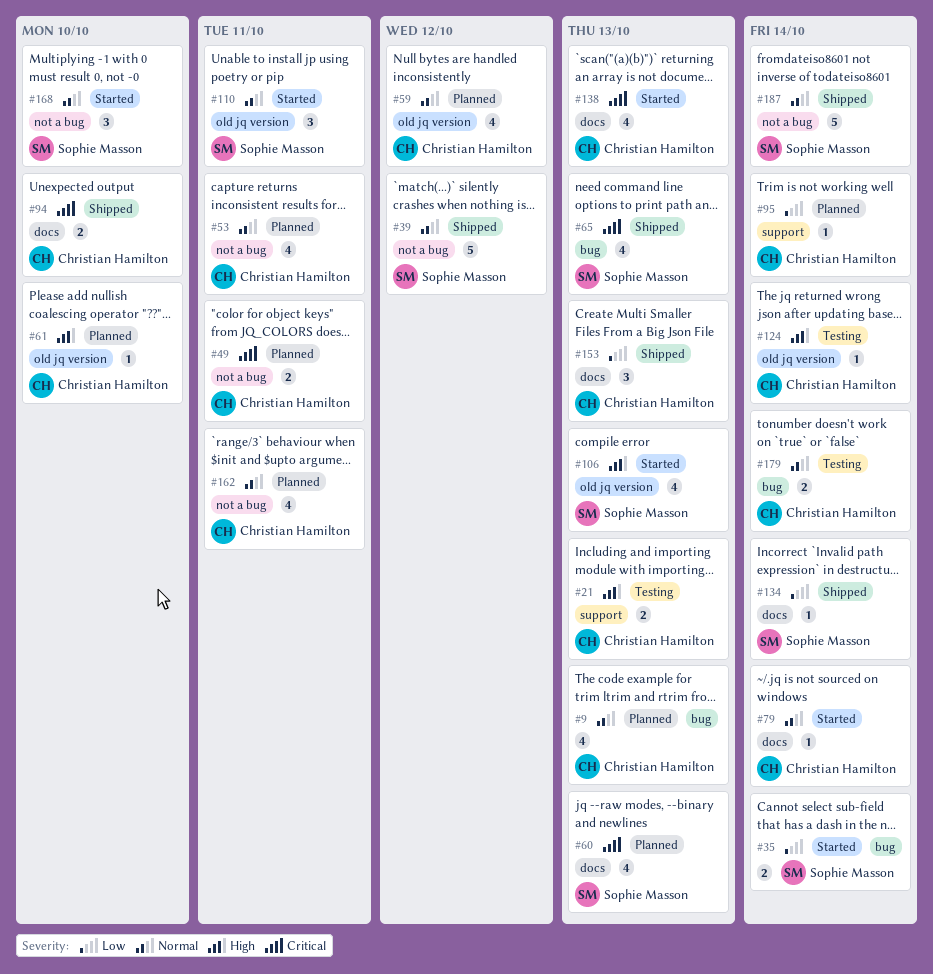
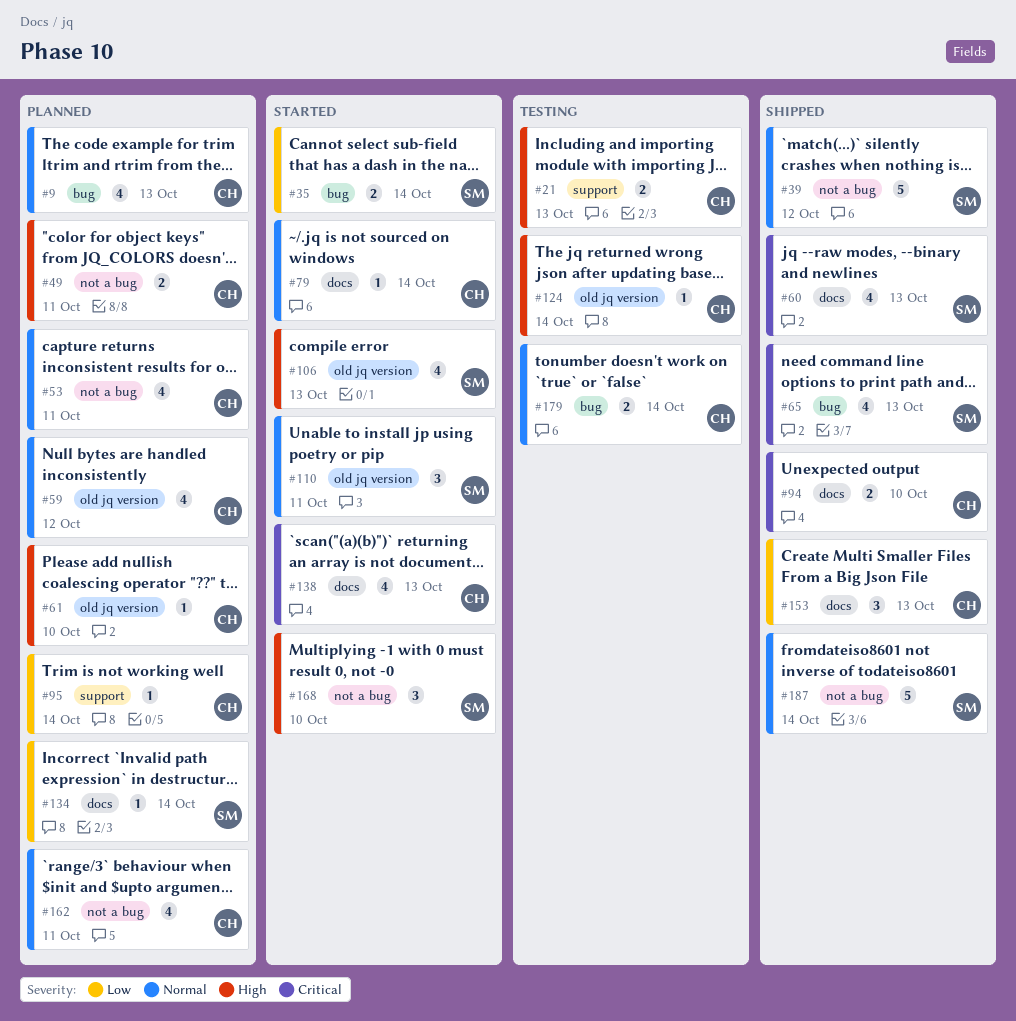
#49, priority: Critical -> High
#60, status: Planned -> Shipped
#134, status: Shipped -> Planned
#168, priority: Normal -> High

